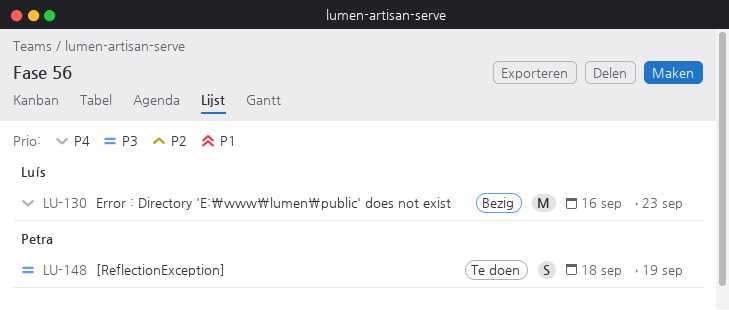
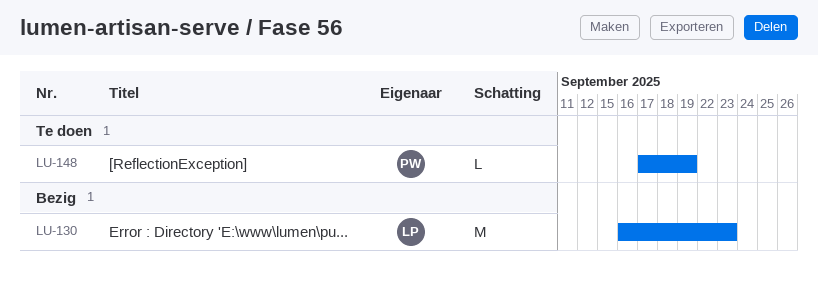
LU-148, estimate: S -> L
LU-148, start: Sep 18 -> Sep 17

